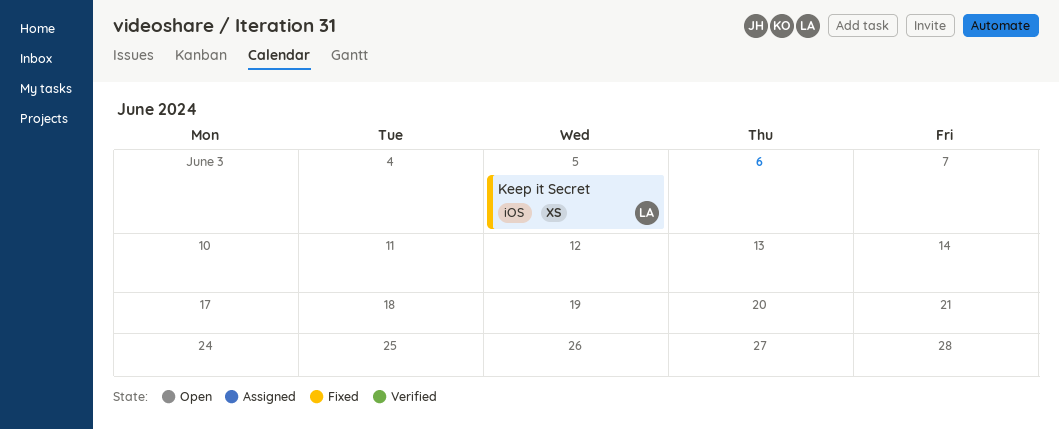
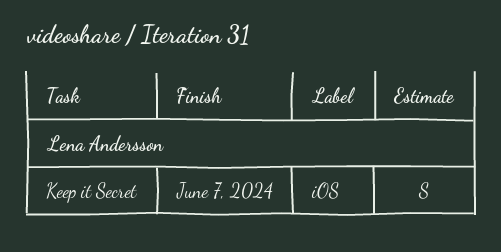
Keep it Secret, estimate: XS -> S
Keep it Secret, due: Jun 5 -> Jun 7

